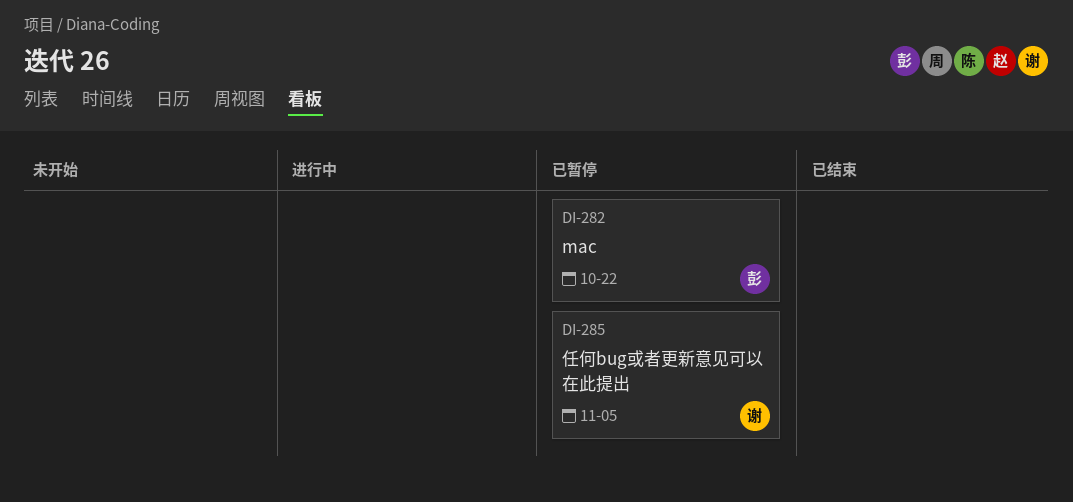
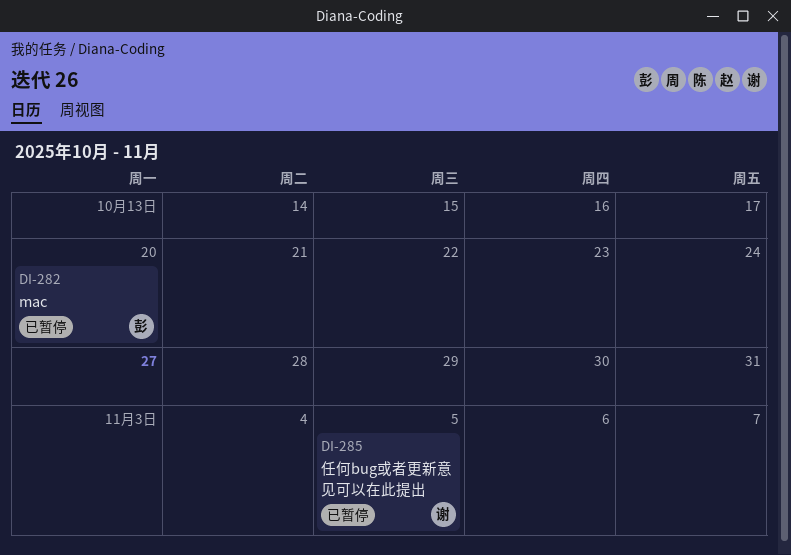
DI-282, due: Oct 22 -> Oct 20

